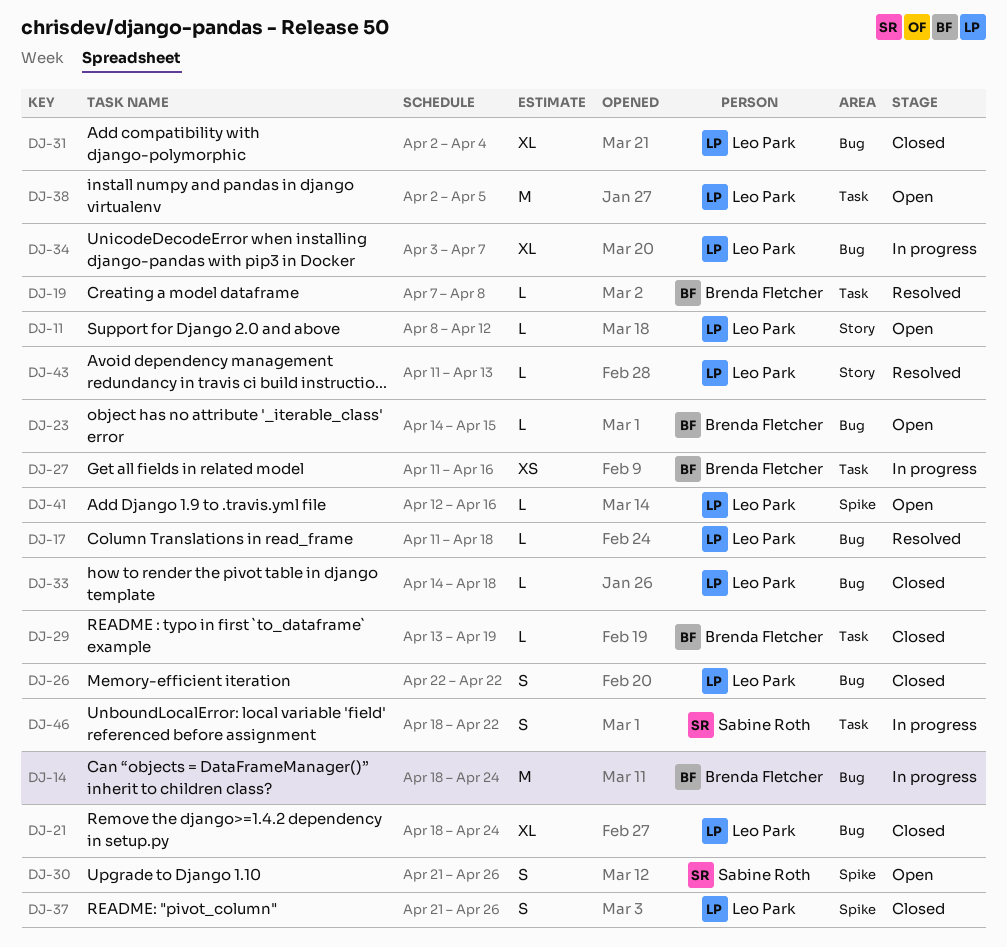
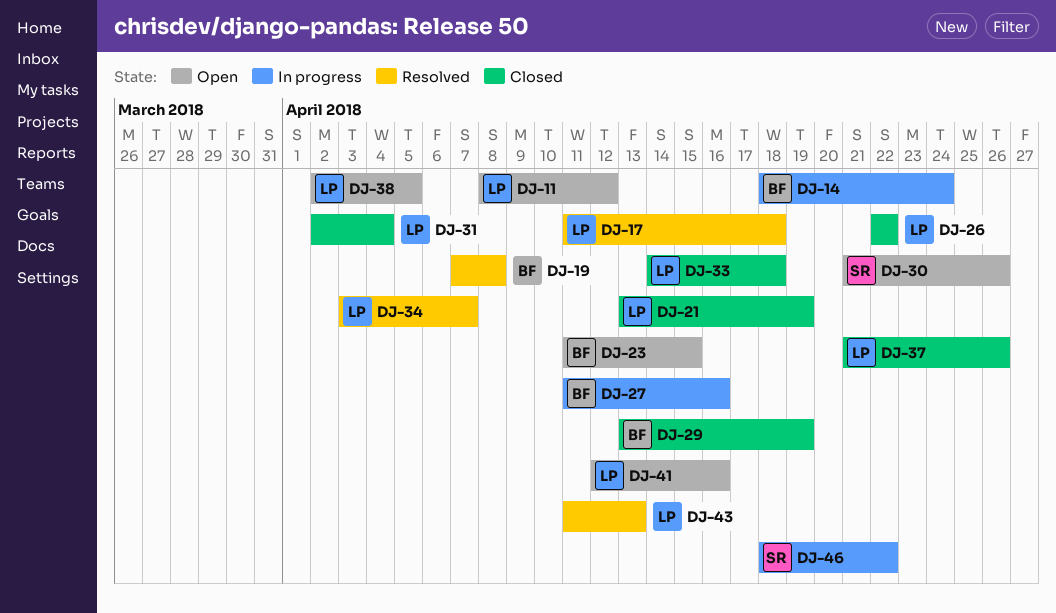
DJ-21, start: Apr 18 -> Apr 13
DJ-21, due: Apr 24 -> Apr 19
DJ-23, start: Apr 14 -> Apr 11
DJ-34, status: In progress -> Resolved

